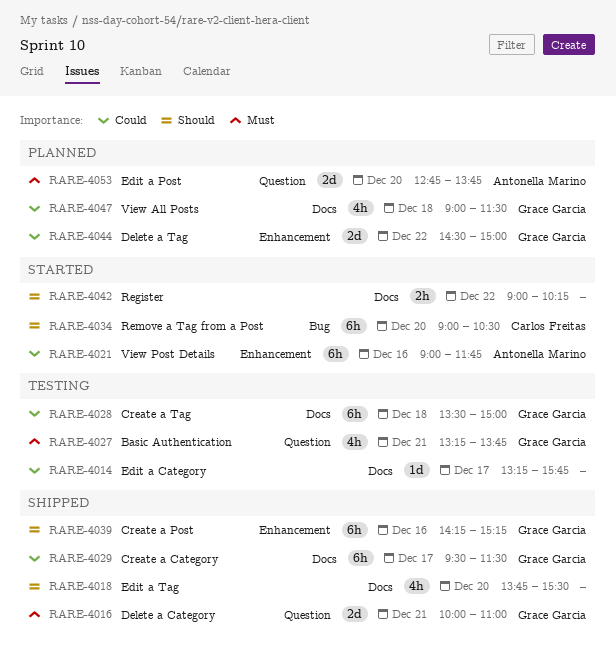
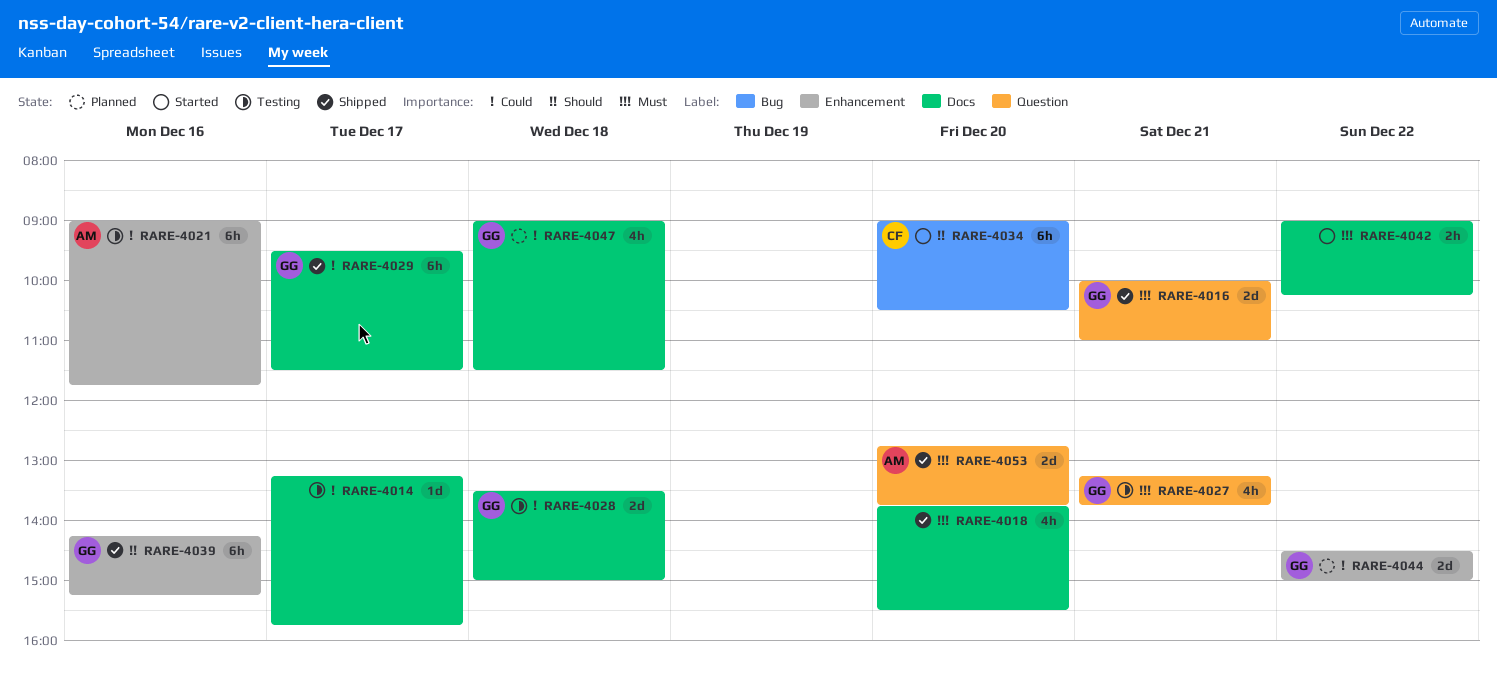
RARE-4018, priority: Should -> Must
RARE-4021, status: Started -> Testing
RARE-4028, estimate: 6h -> 2d
RARE-4042, priority: Should -> Must
RARE-4053, status: Planned -> Shipped

